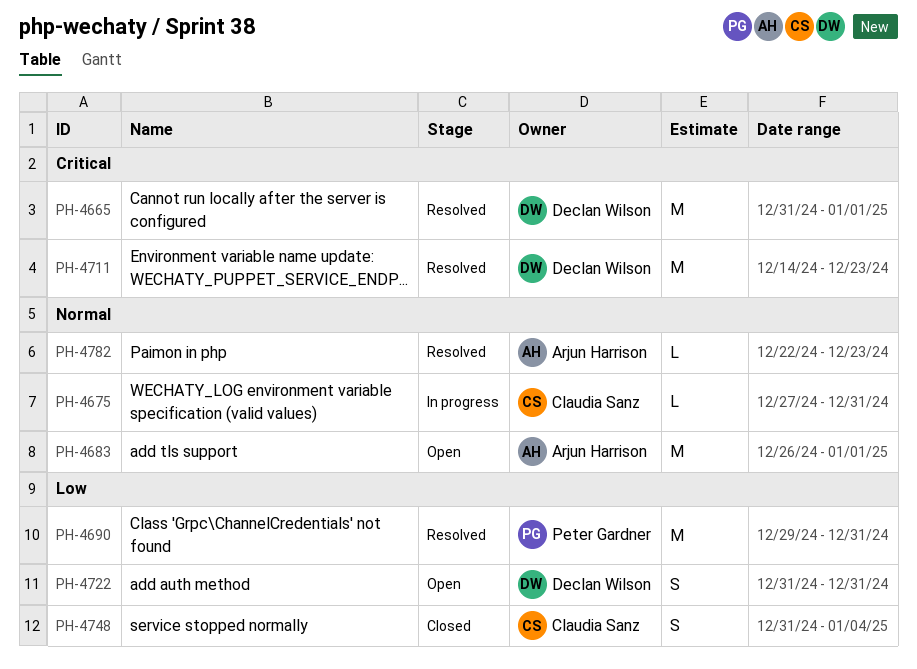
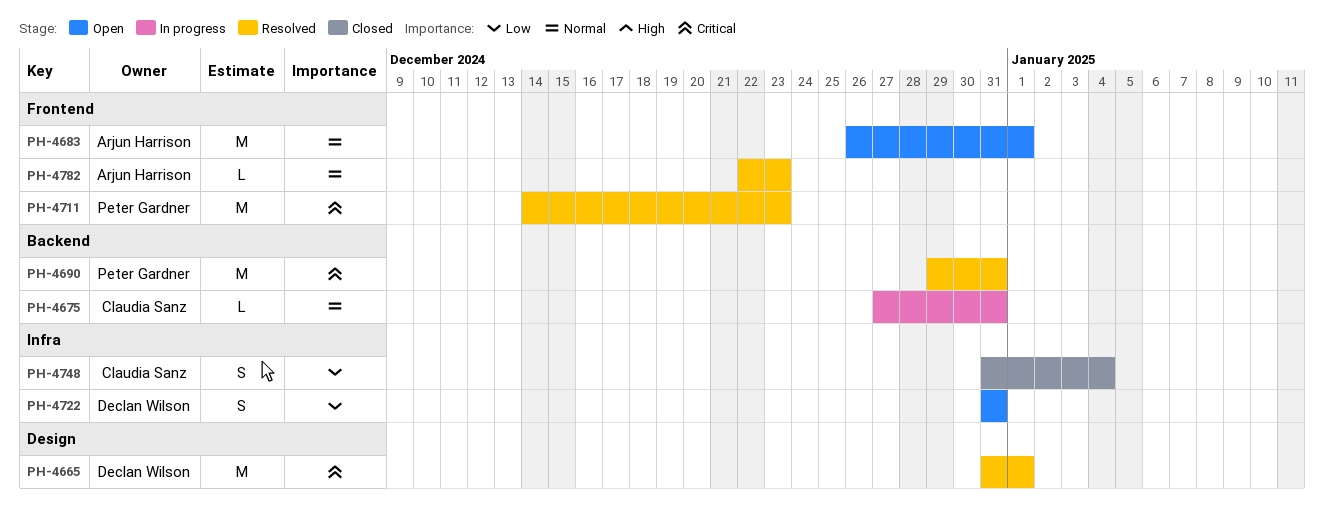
PH-4690, priority: Low -> Critical
PH-4711, owner: Declan Wilson -> Peter Gardner

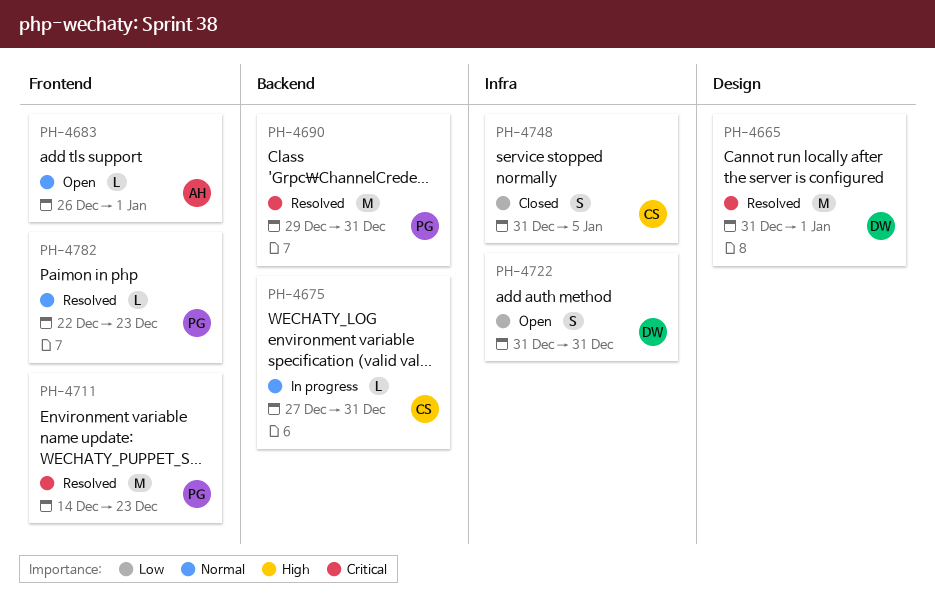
PH-4683, estimate: M -> L
PH-4748, due: Jan 4 -> Jan 5
PH-4782, owner: Arjun Harrison -> Peter Gardner

